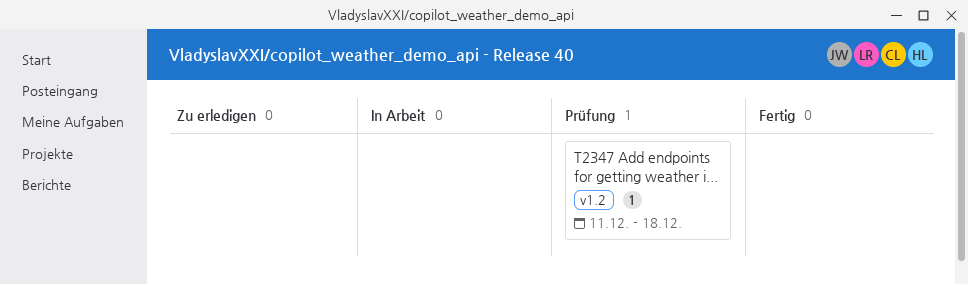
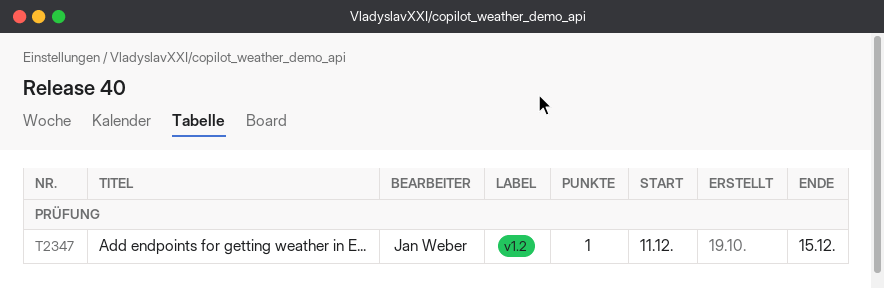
T2347, due: Dec 18 -> Dec 15

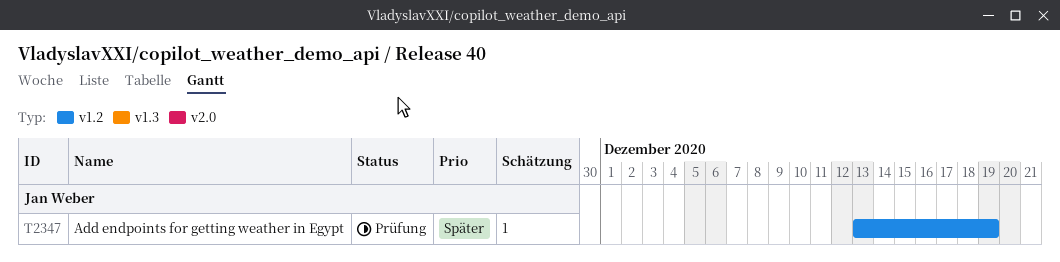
T2347, start: Dec 11 -> Dec 13
T2347, due: Dec 15 -> Dec 19

